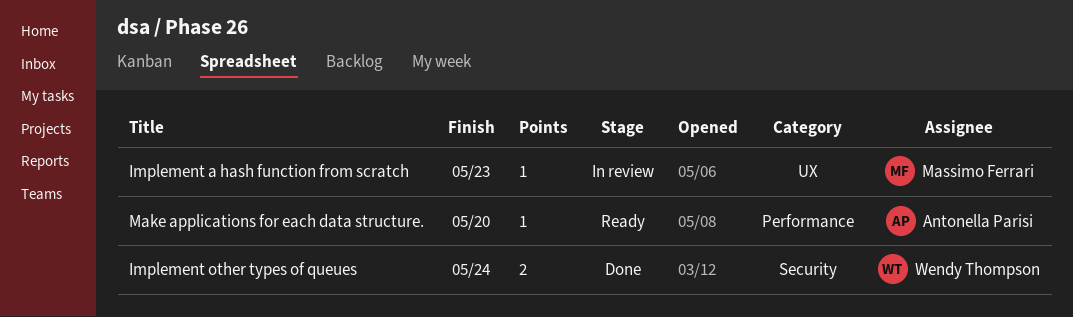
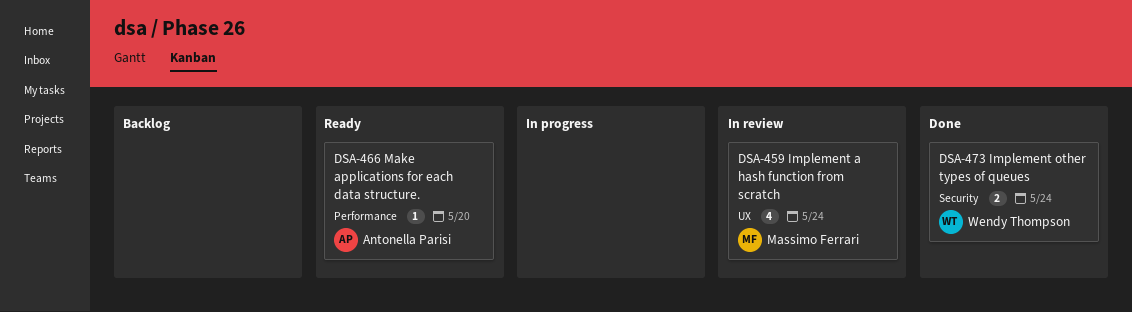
Implement a hash function from scratch, estimate: 1 -> 4
Implement a hash function from scratch, due: May 23 -> May 24

